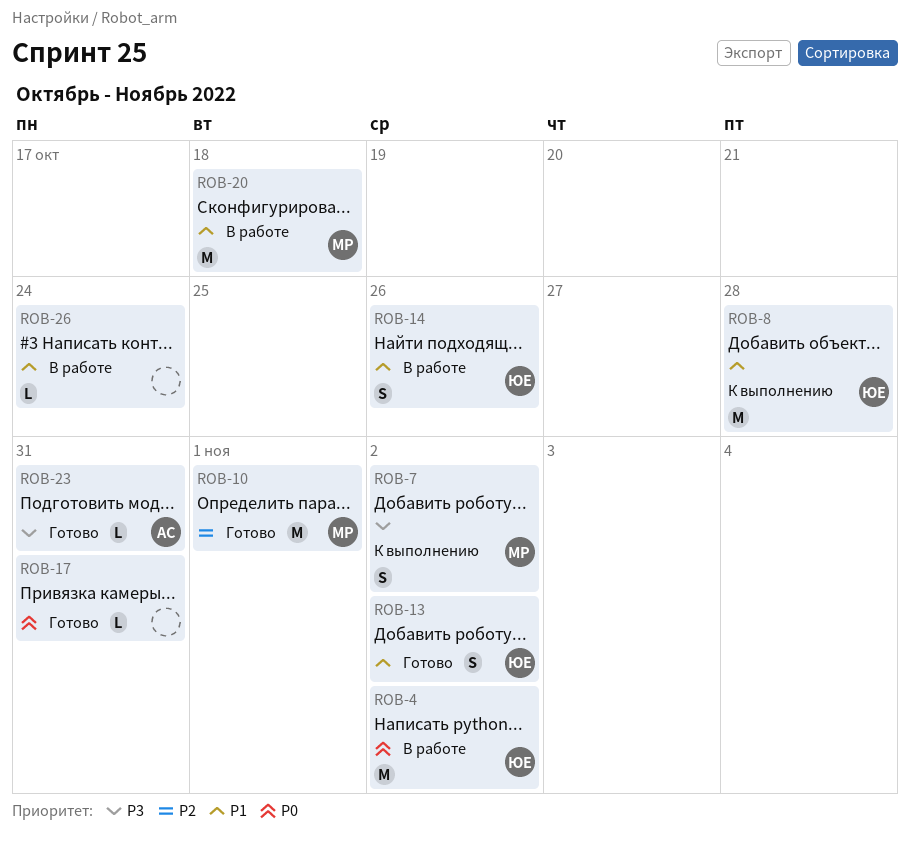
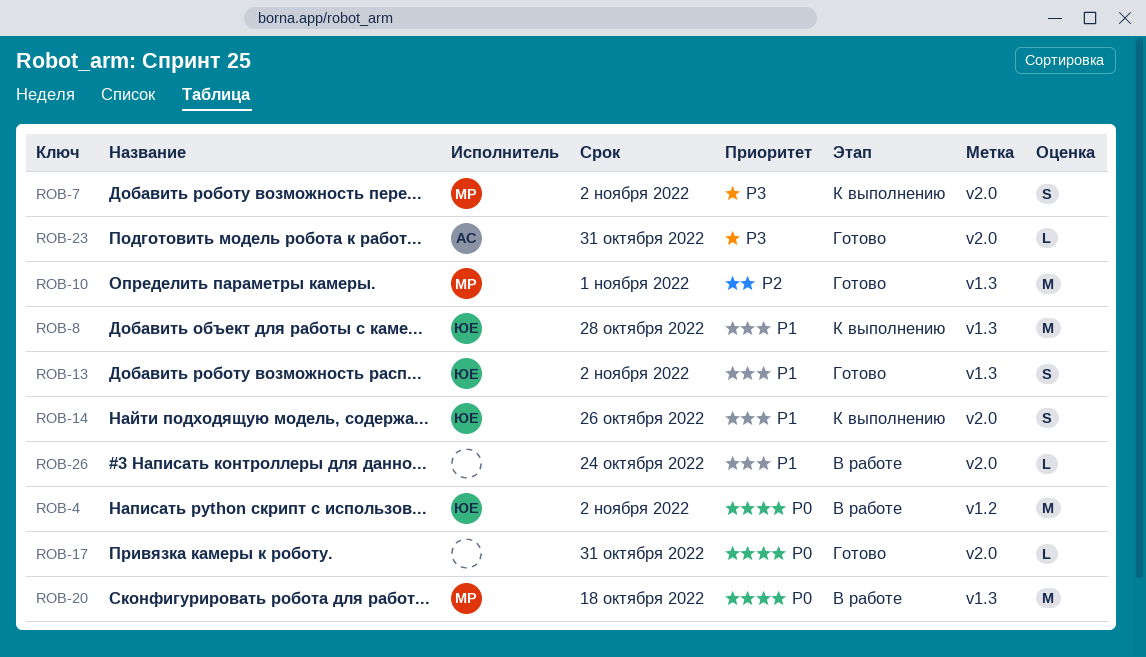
ROB-14, status: В работе -> К выполнению
ROB-20, priority: P1 -> P0

